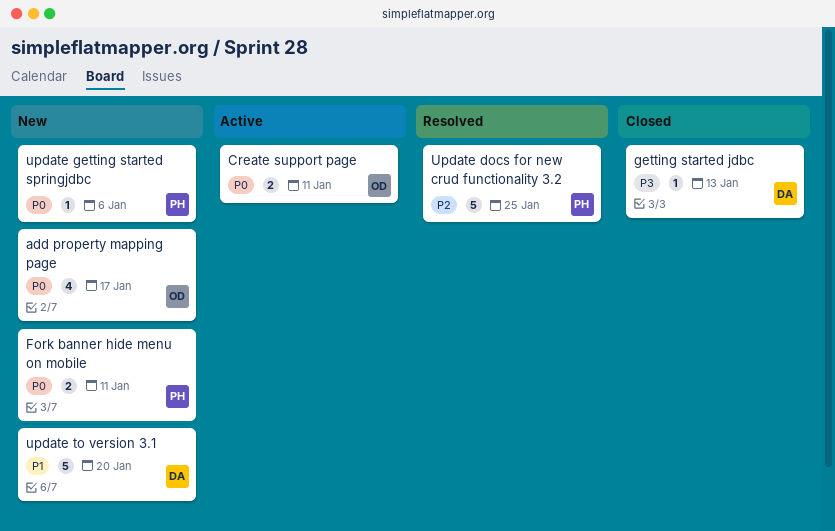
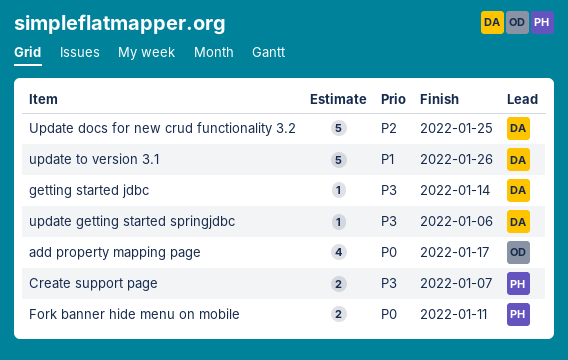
Create support page, owner: OD -> PH
Create support page, priority: P0 -> P3
Create support page, due: Jan 11 -> Jan 7
getting started jdbc, due: Jan 13 -> Jan 14
Update docs for new crud functionality 3.2, owner: PH -> DA
update getting started springjdbc, owner: PH -> DA
update getting started springjdbc, priority: P0 -> P3
update to version 3.1, due: Jan 20 -> Jan 26

